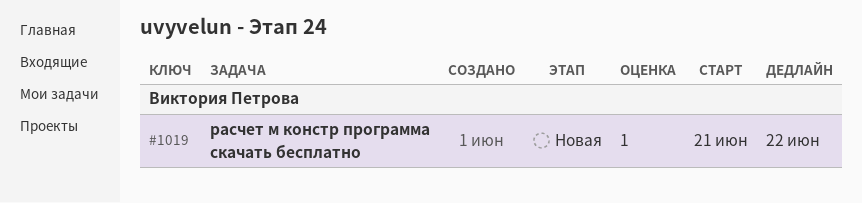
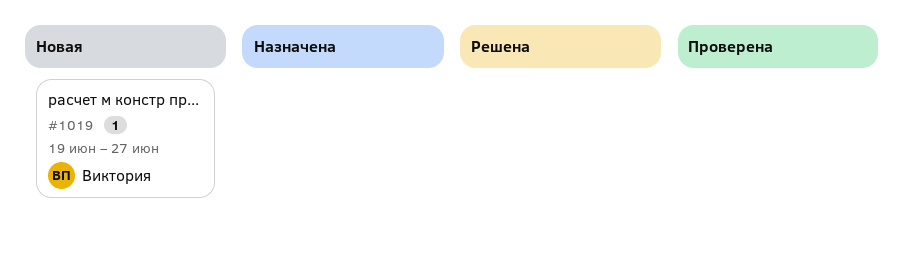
#1019, start: Jun 21 -> Jun 19
#1019, due: Jun 22 -> Jun 27

